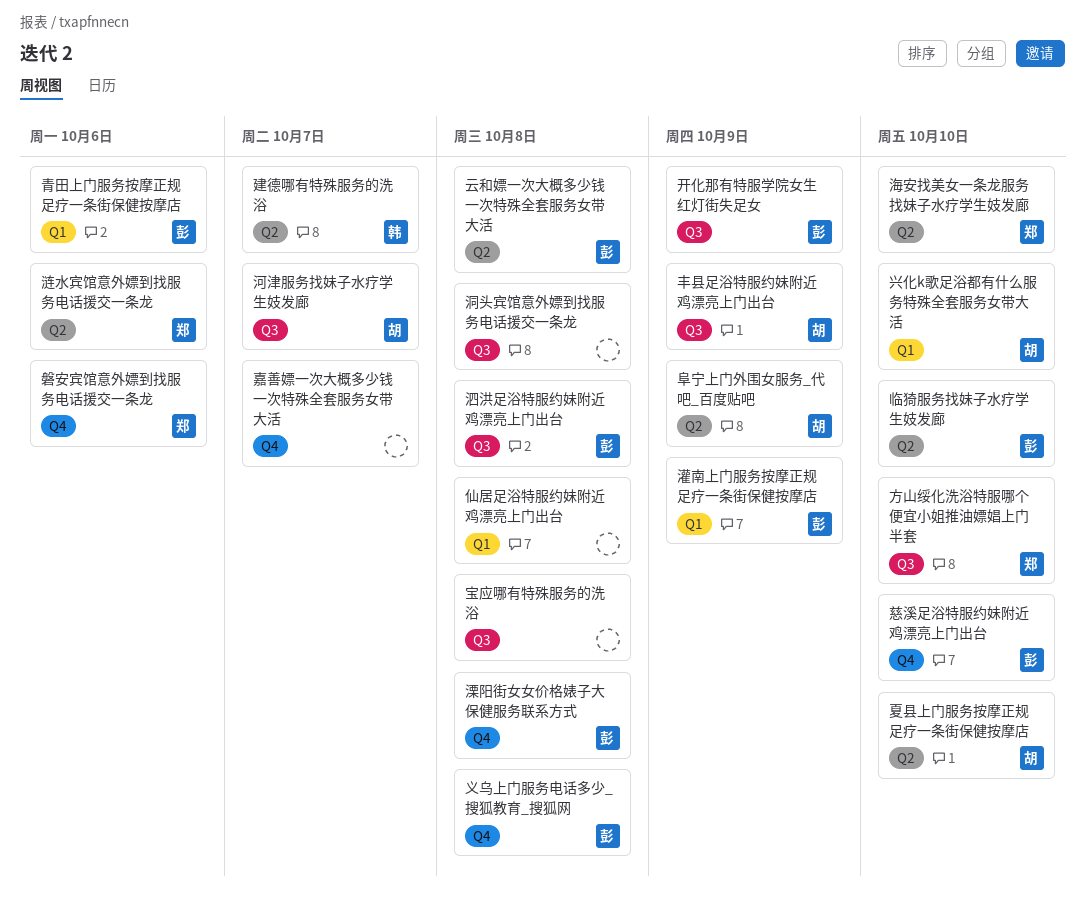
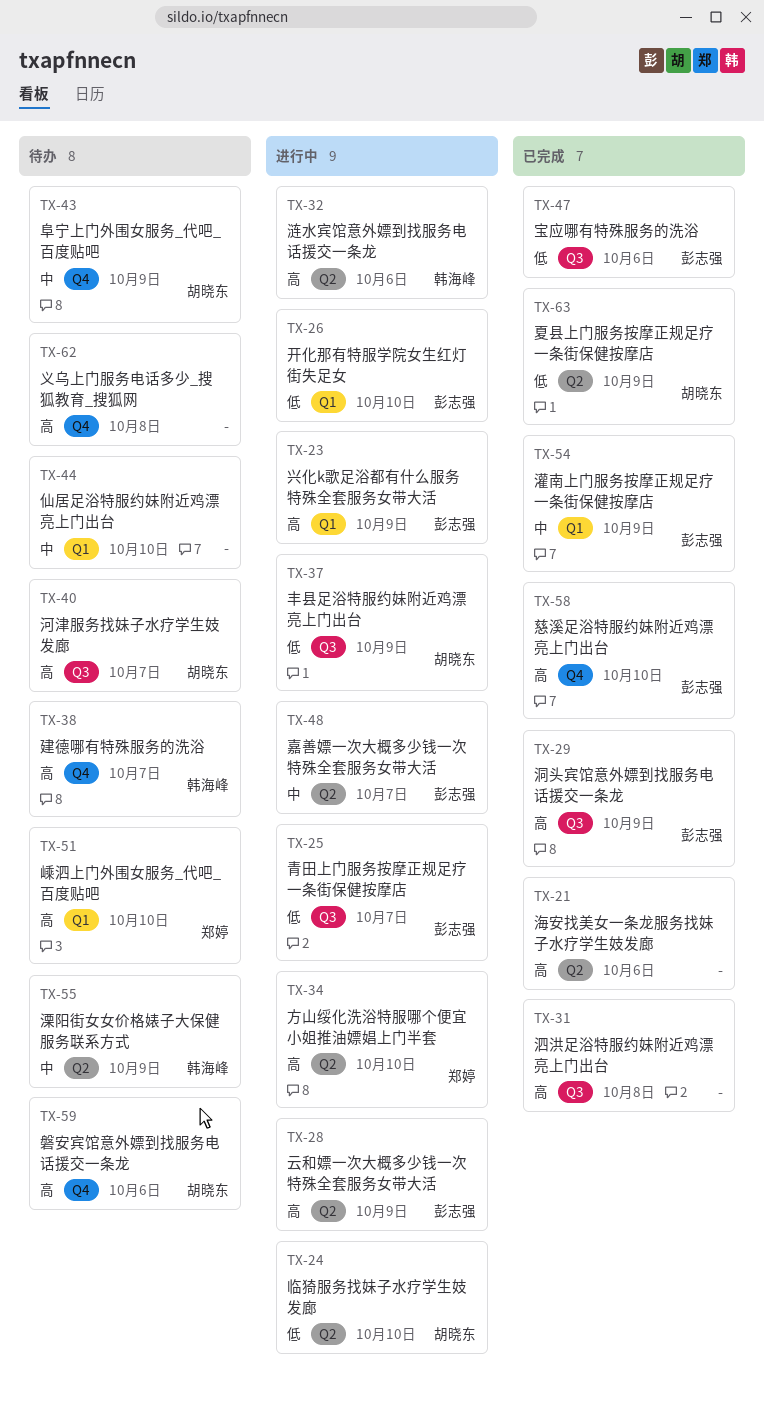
临猗服务找妹子水疗学生妓发廊, owner: 彭志强 -> 胡晓东
义乌上门服务电话多少_搜狐教育_搜狐网, owner: 彭志强 -> none
云和嫖一次大概多少钱一次特殊全套服务女带大活, due: Oct 8 -> Oct 9
仙居足浴特服约妹附近鸡漂亮上门出台, due: Oct 8 -> Oct 10
兴化k歌足浴都有什么服务特殊全套服务女带大活, owner: 胡晓东 -> 彭志强
兴化k歌足浴都有什么服务特殊全套服务女带大活, due: Oct 10 -> Oct 9
嘉善嫖一次大概多少钱一次特殊全套服务女带大活, owner: none -> 彭志强
嘉善嫖一次大概多少钱一次特殊全套服务女带大活, label: Q4 -> Q2
夏县上门服务按摩正规足疗一条街保健按摩店, due: Oct 10 -> Oct 9
宝应哪有特殊服务的洗浴, owner: none -> 彭志强
宝应哪有特殊服务的洗浴, due: Oct 8 -> Oct 6
嵊泗上门外围女服务_代吧_百度贴吧: none -> present
建德哪有特殊服务的洗浴, label: Q2 -> Q4
开化那有特服学院女生红灯街失足女, label: Q3 -> Q1
开化那有特服学院女生红灯街失足女, due: Oct 9 -> Oct 10
方山绥化洗浴特服哪个便宜小姐推油嫖娼上门半套, label: Q3 -> Q2
泗洪足浴特服约妹附近鸡漂亮上门出台, owner: 彭志强 -> none
洞头宾馆意外嫖到找服务电话援交一条龙, owner: none -> 彭志强
洞头宾馆意外嫖到找服务电话援交一条龙, due: Oct 8 -> Oct 9
海安找美女一条龙服务找妹子水疗学生妓发廊, owner: 郑婷 -> none
海安找美女一条龙服务找妹子水疗学生妓发廊, due: Oct 10 -> Oct 6
涟水宾馆意外嫖到找服务电话援交一条龙, owner: 郑婷 -> 韩海峰
溧阳街女女价格婊子大保健服务联系方式, owner: 彭志强 -> 韩海峰
溧阳街女女价格婊子大保健服务联系方式, label: Q4 -> Q2
溧阳街女女价格婊子大保健服务联系方式, due: Oct 8 -> Oct 9
磐安宾馆意外嫖到找服务电话援交一条龙, owner: 郑婷 -> 胡晓东
阜宁上门外围女服务_代吧_百度贴吧, label: Q2 -> Q4
青田上门服务按摩正规足疗一条街保健按摩店, label: Q1 -> Q3
青田上门服务按摩正规足疗一条街保健按摩店, due: Oct 6 -> Oct 7

